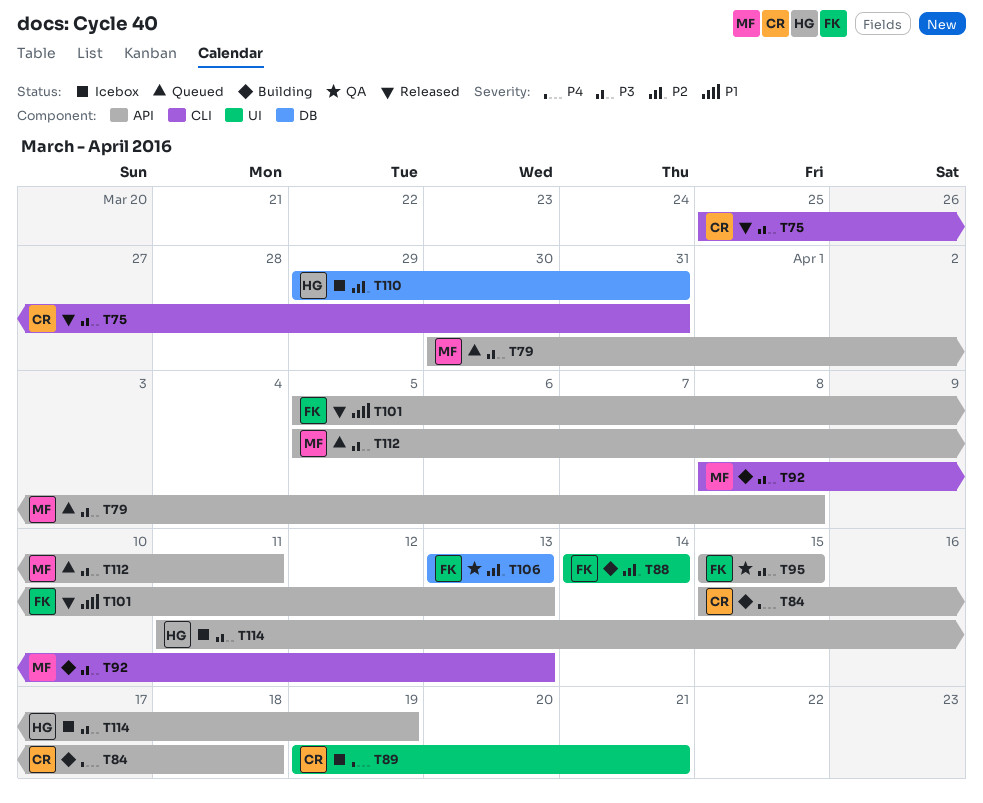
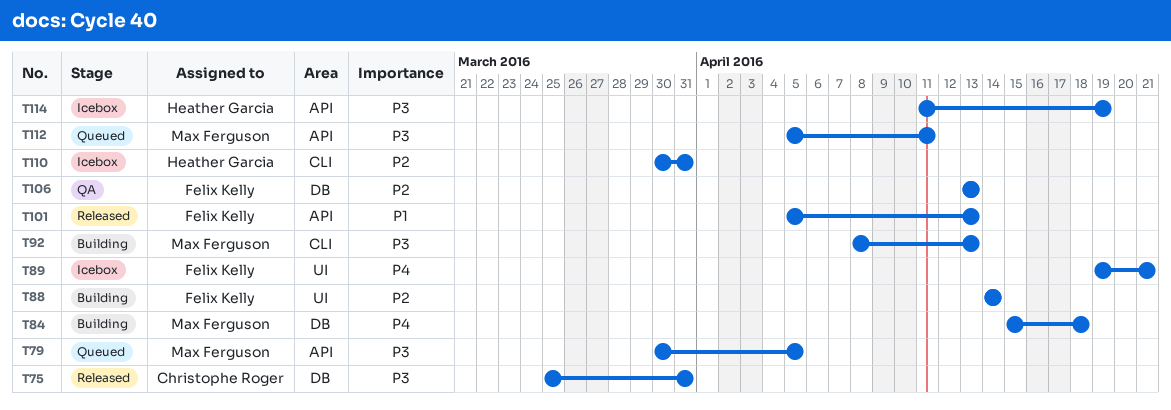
T75, label: CLI -> DB
T79, due: Apr 8 -> Apr 5
T84, owner: Christophe Roger -> Max Ferguson
T84, label: API -> DB
T89, owner: Christophe Roger -> Felix Kelly
T95: present -> none
T110, label: DB -> CLI
T110, start: Mar 29 -> Mar 30

